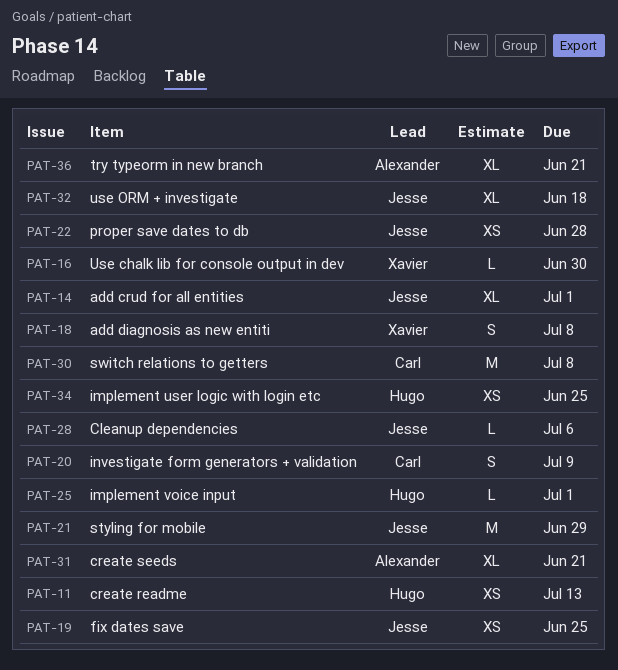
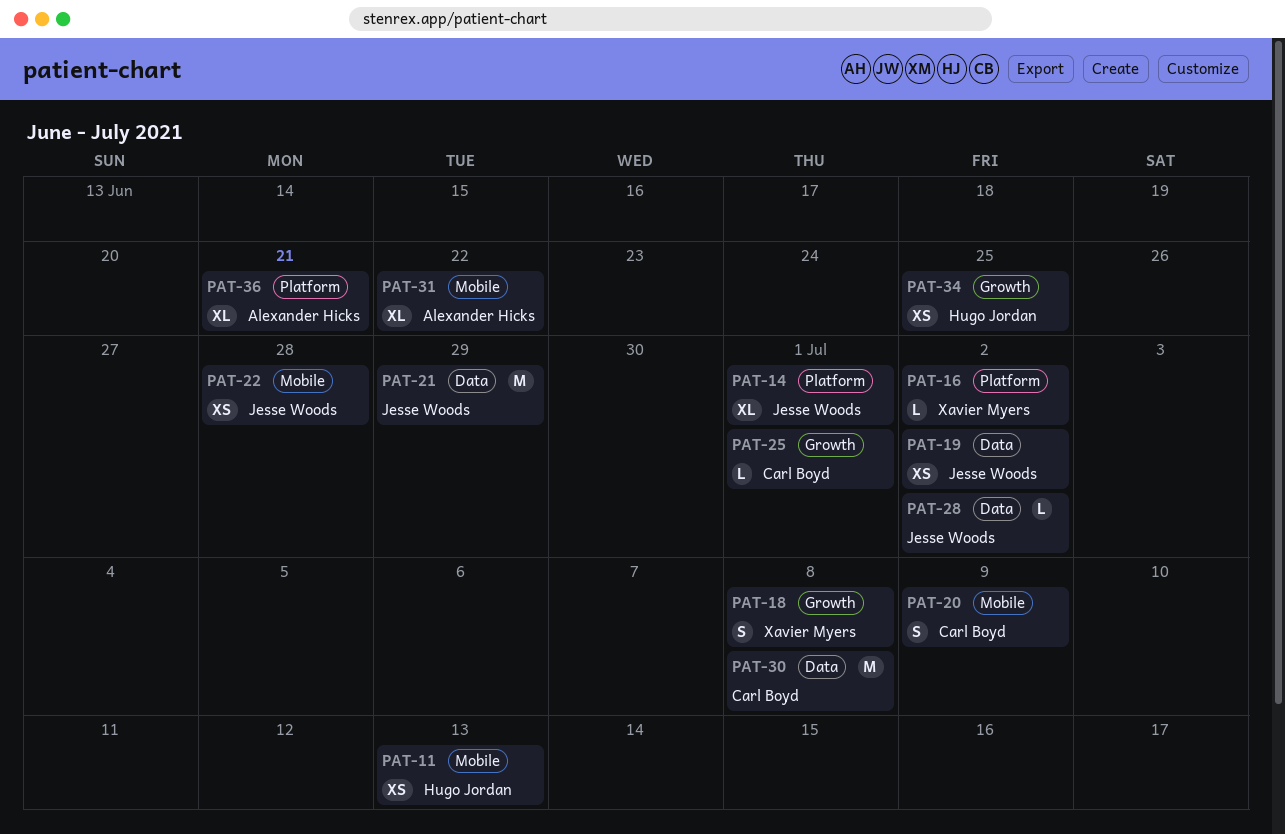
PAT-16, due: Jun 30 -> Jul 2
PAT-19, due: Jun 25 -> Jul 2
PAT-25, owner: Hugo Jordan -> Carl Boyd
PAT-28, due: Jul 6 -> Jul 2
PAT-31, due: Jun 21 -> Jun 22
PAT-32: present -> none

